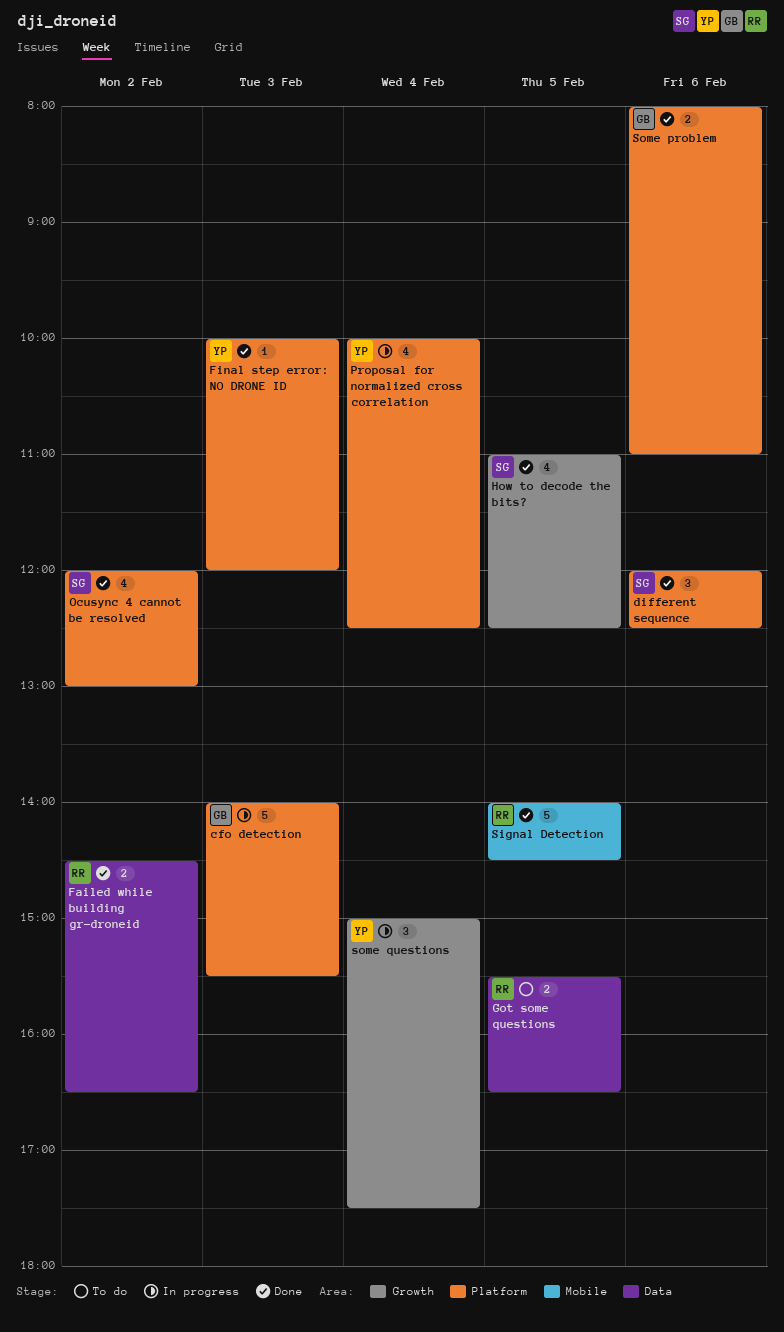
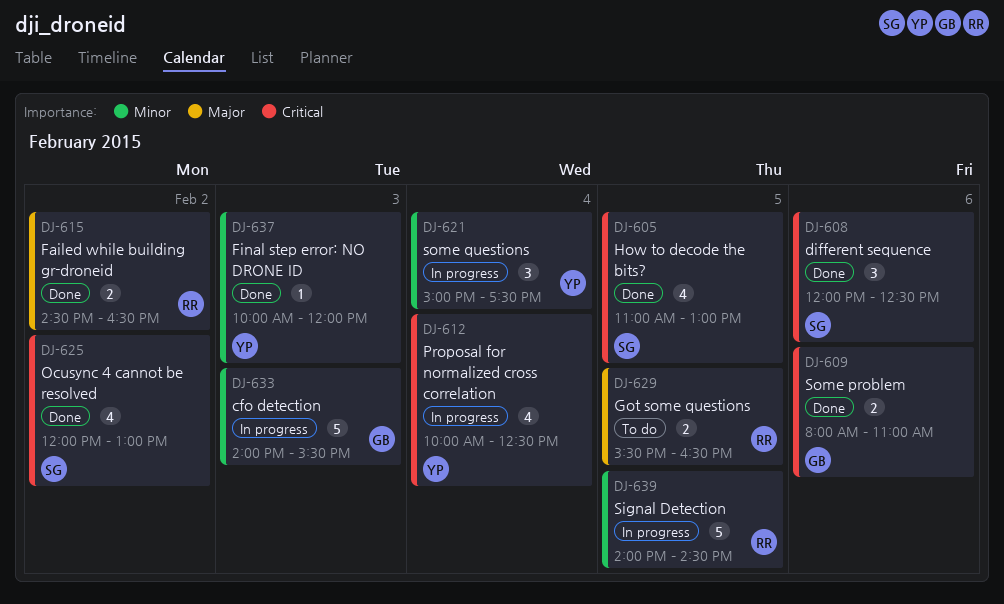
How to decode the bits?, ends: 12:30 -> 13:00
Signal Detection, status: Done -> In progress

